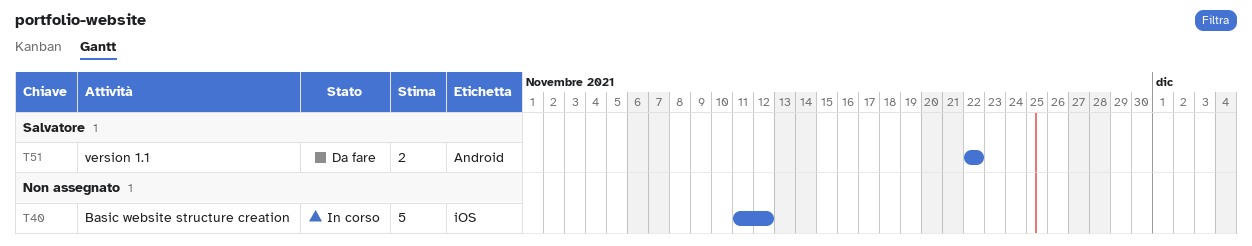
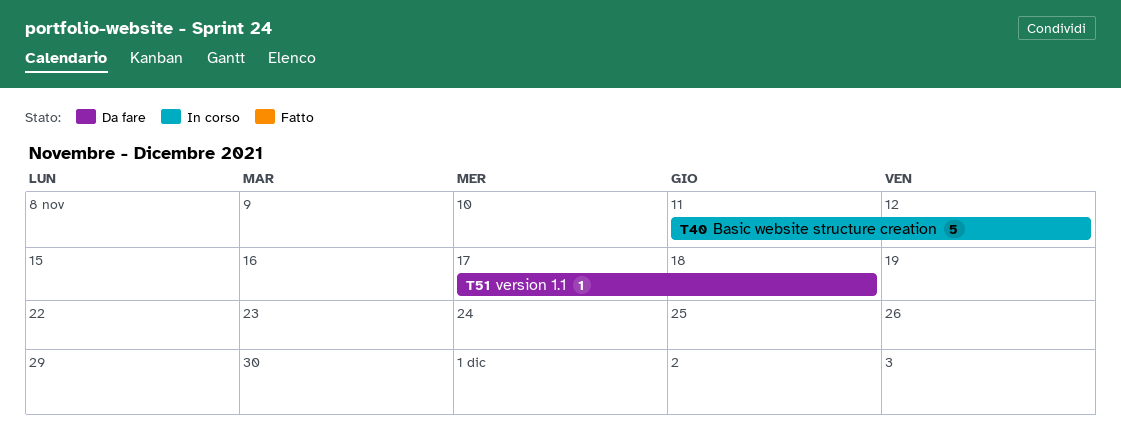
T51, estimate: 2 -> 1
T51, start: Nov 22 -> Nov 17
T51, due: Nov 22 -> Nov 18

